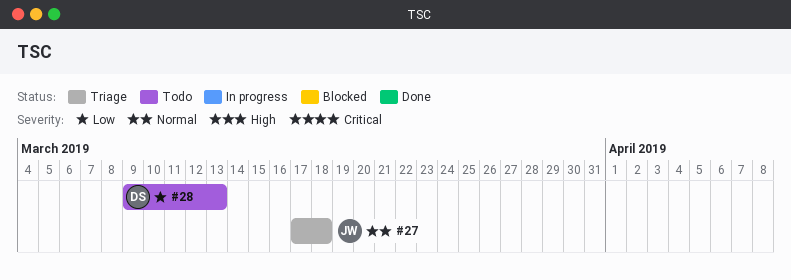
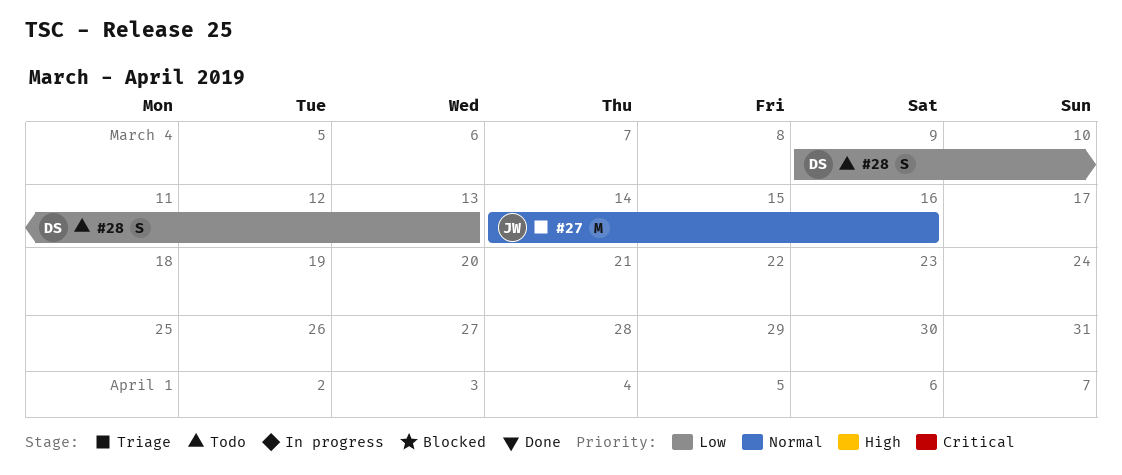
#27, start: Mar 17 -> Mar 14
#27, due: Mar 18 -> Mar 16

